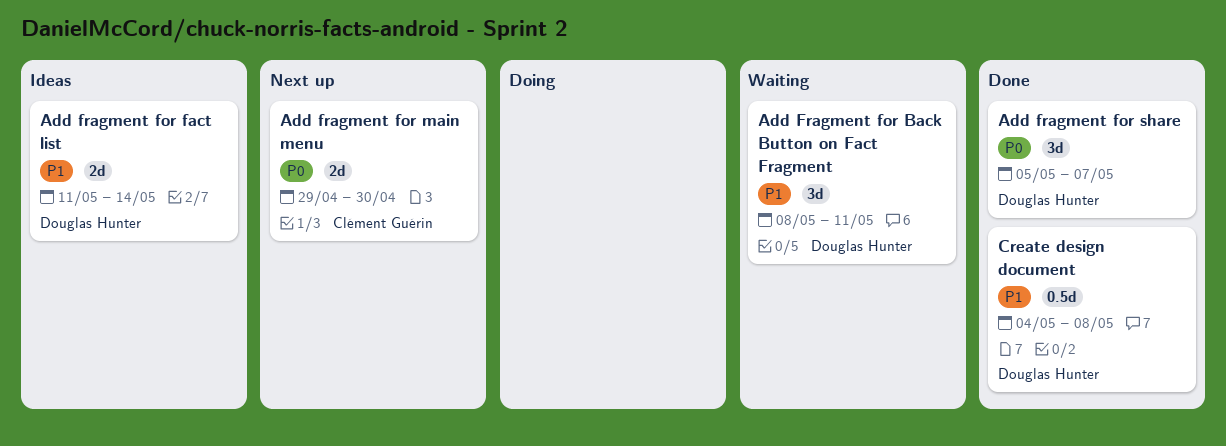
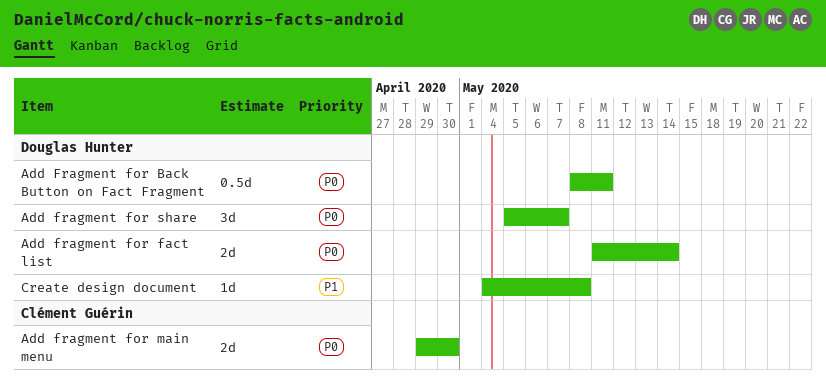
Add Fragment for Back Button on Fact Fragment, priority: P1 -> P0
Add Fragment for Back Button on Fact Fragment, estimate: 3d -> 0.5d
Add fragment for fact list, priority: P1 -> P0
Create design document, estimate: 0.5d -> 1d

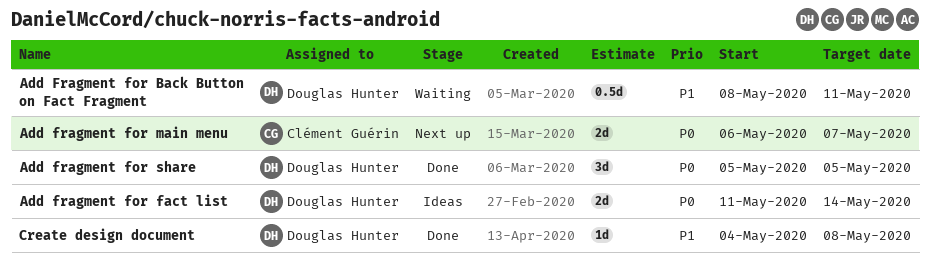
Add Fragment for Back Button on Fact Fragment, priority: P0 -> P1
Add fragment for main menu, start: Apr 29 -> May 6
Add fragment for main menu, due: Apr 30 -> May 7
Add fragment for share, due: May 7 -> May 5

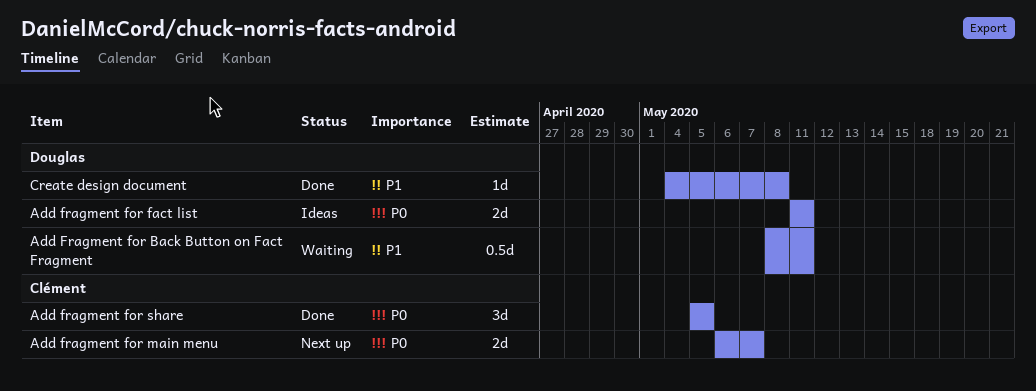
Add fragment for fact list, due: May 14 -> May 11
Add fragment for share, owner: Douglas Hunter -> Clément Guérin

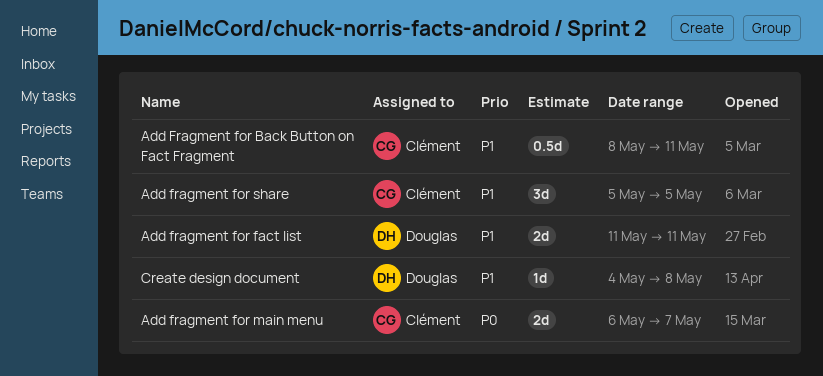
Add Fragment for Back Button on Fact Fragment, owner: Douglas -> Clément
Add fragment for fact list, priority: P0 -> P1
Add fragment for share, priority: P0 -> P1

